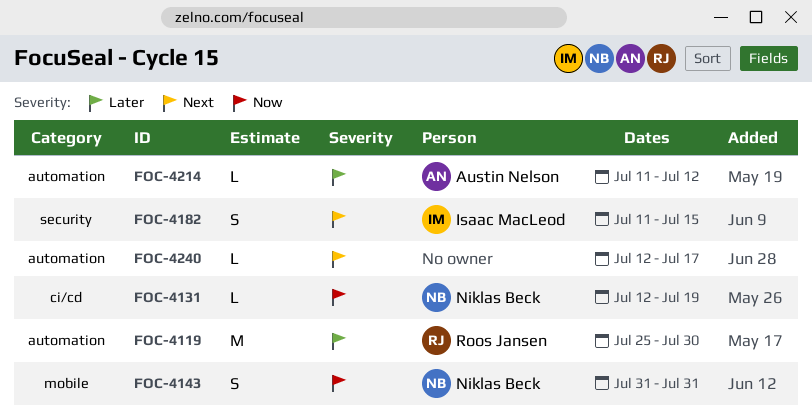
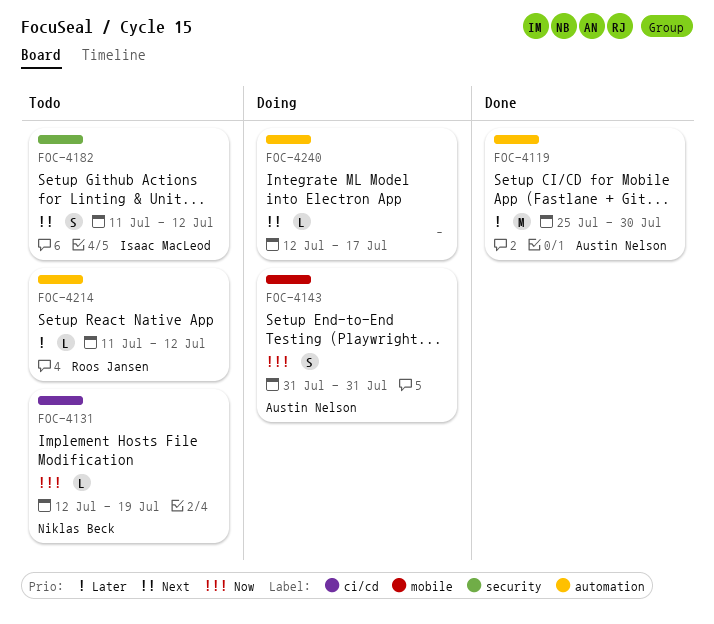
FOC-4119, owner: Roos Jansen -> Austin Nelson
FOC-4143, owner: Niklas Beck -> Austin Nelson
FOC-4182, due: Jul 15 -> Jul 12
FOC-4214, owner: Austin Nelson -> Roos Jansen

